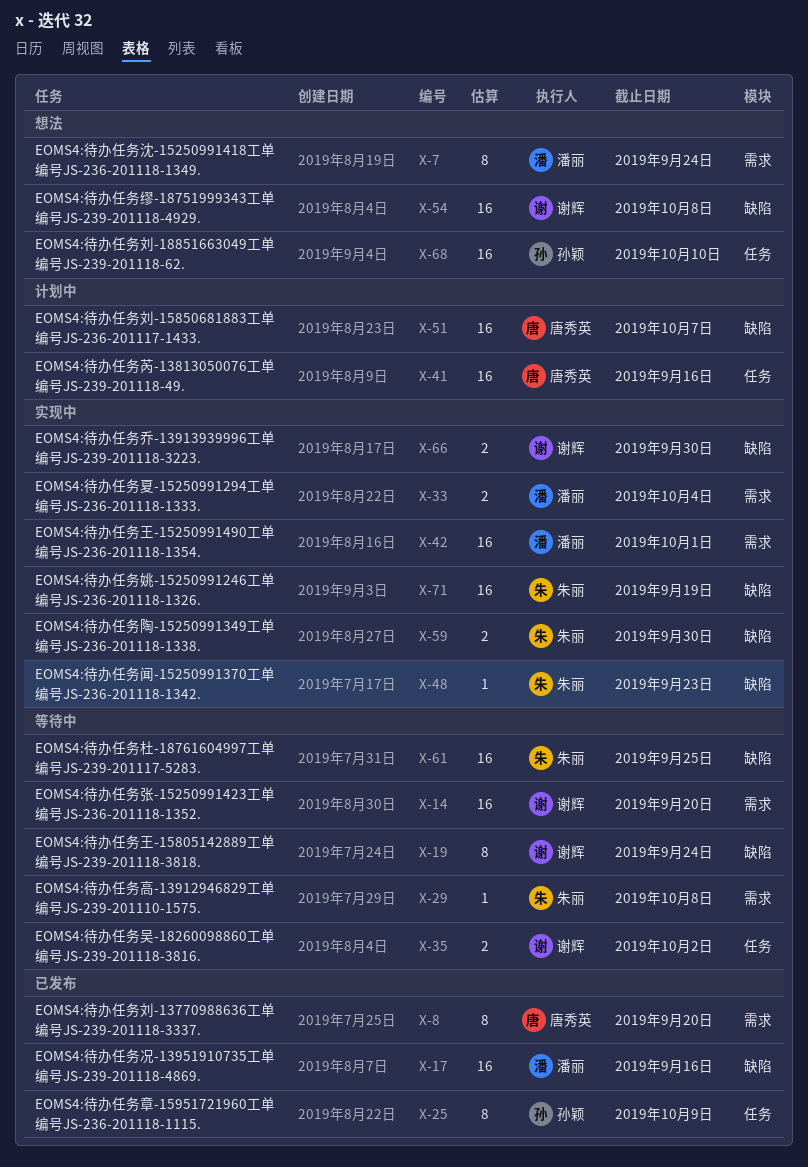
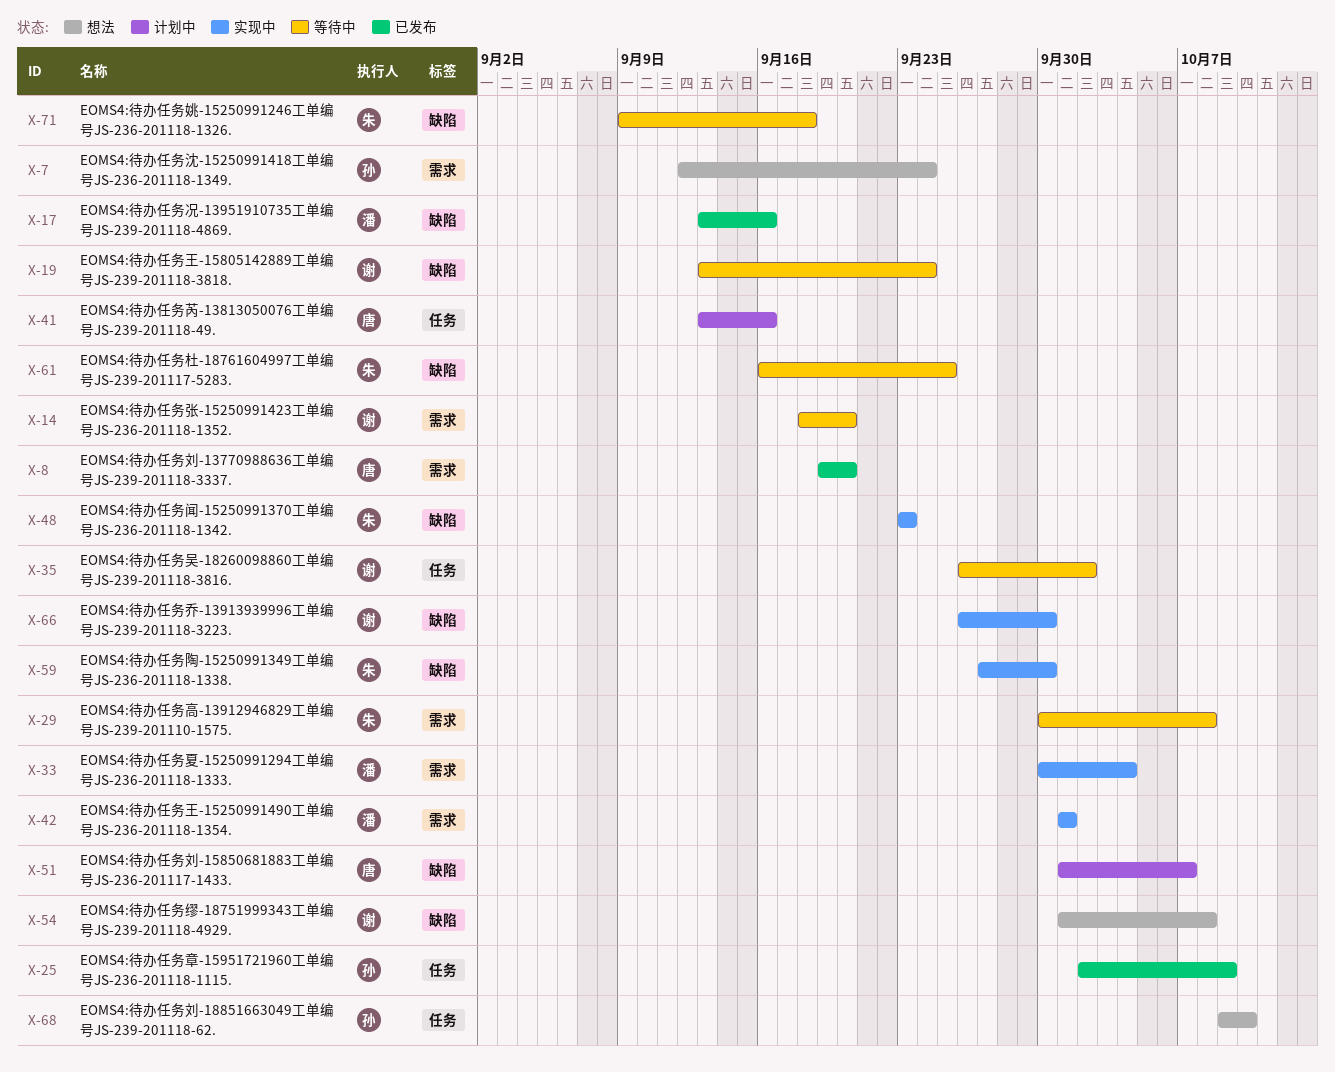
X-7, owner: 潘丽 -> 孙颖
X-71, status: 实现中 -> 等待中
X-71, due: Sep 19 -> Sep 18

